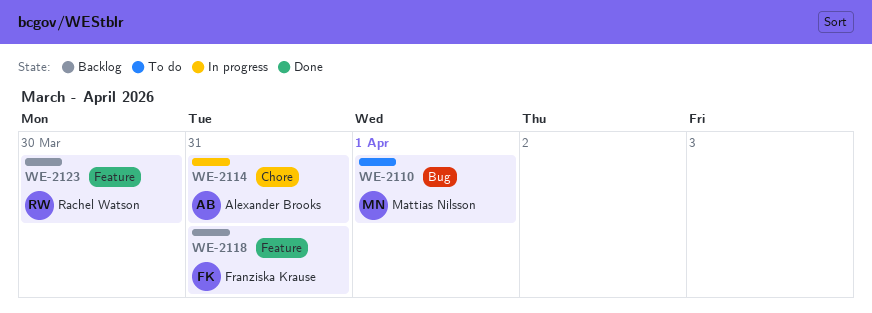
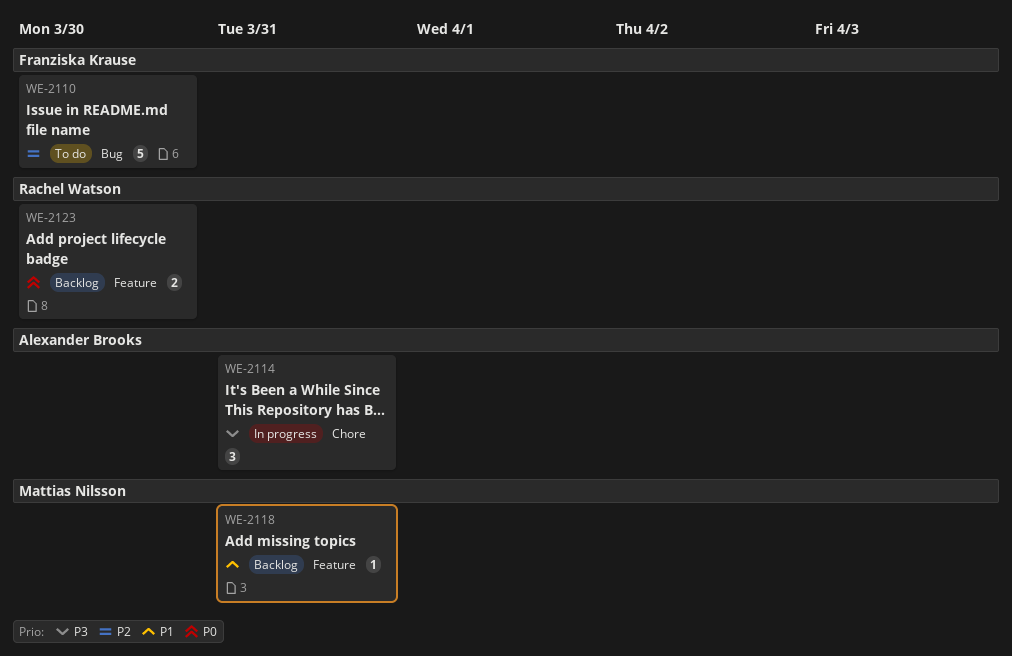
WE-2110, owner: Mattias Nilsson -> Franziska Krause
WE-2110, due: Apr 1 -> Mar 30
WE-2118, owner: Franziska Krause -> Mattias Nilsson

